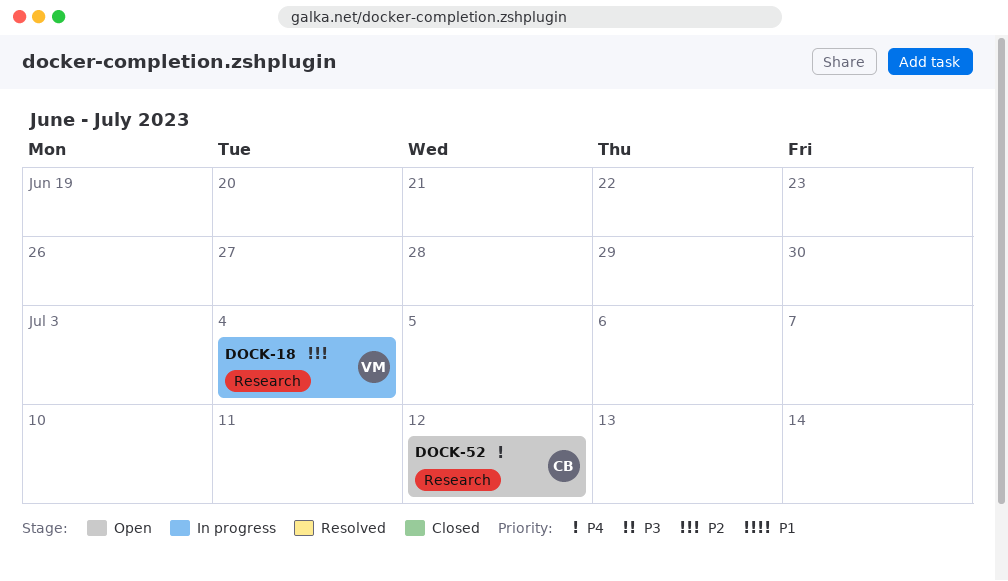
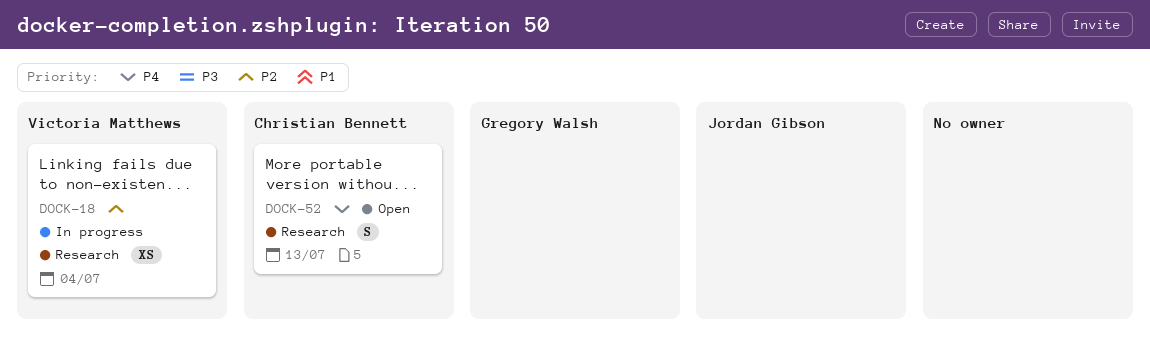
DOCK-52, due: Jul 12 -> Jul 13

